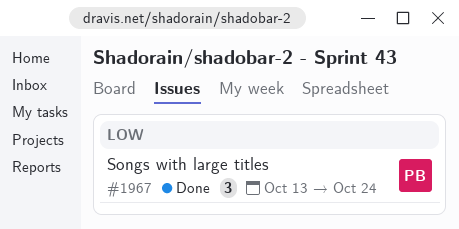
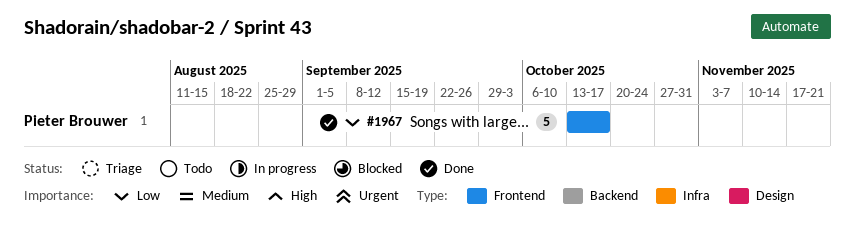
#1967, estimate: 3 -> 5
#1967, due: Oct 24 -> Oct 17

